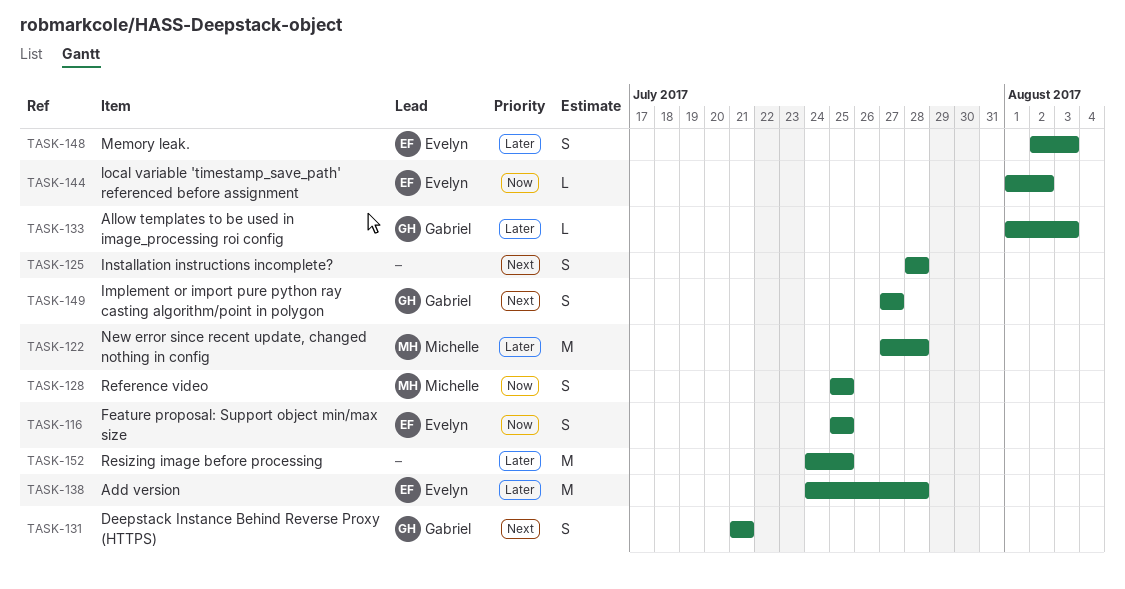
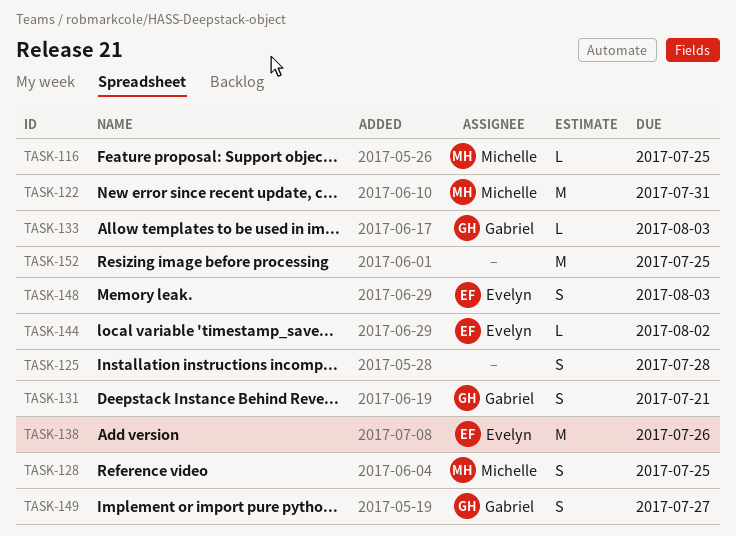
TASK-116, owner: Evelyn -> Michelle
TASK-116, estimate: S -> L
TASK-122, due: Jul 28 -> Jul 31
TASK-138, due: Jul 28 -> Jul 26

